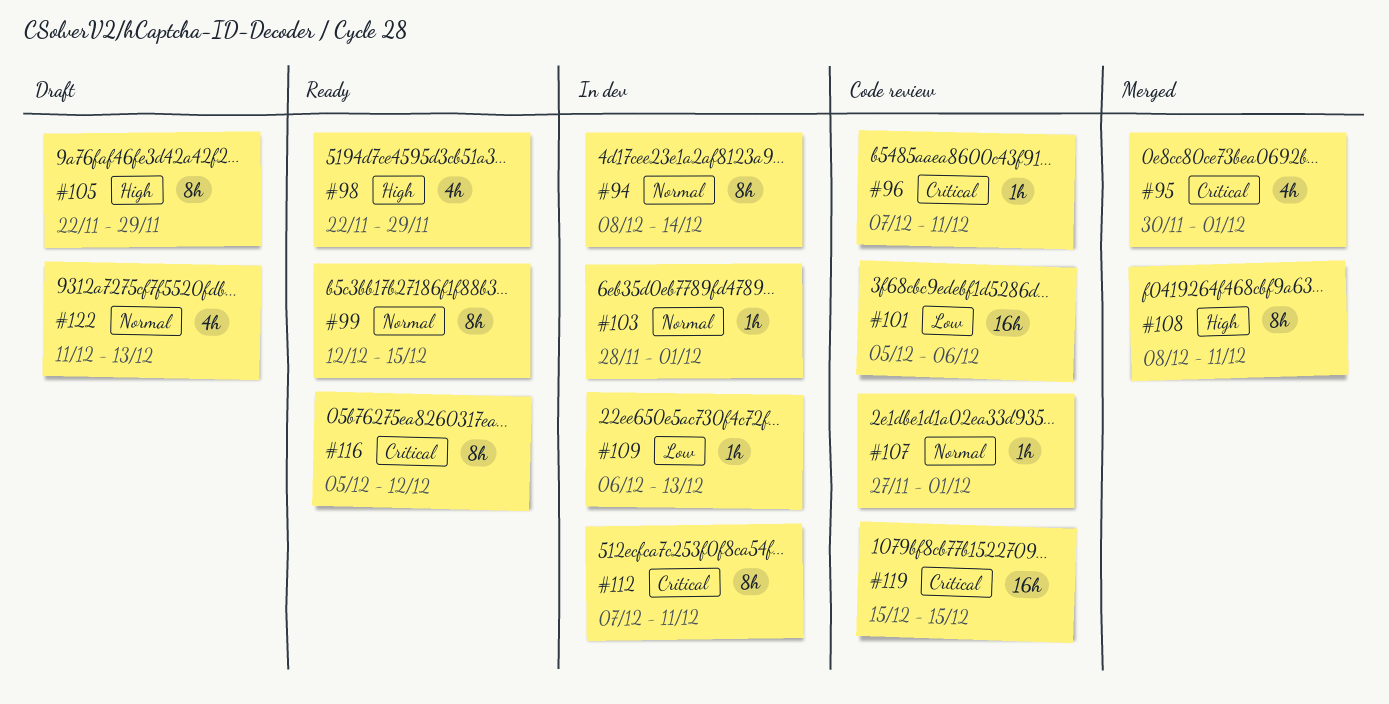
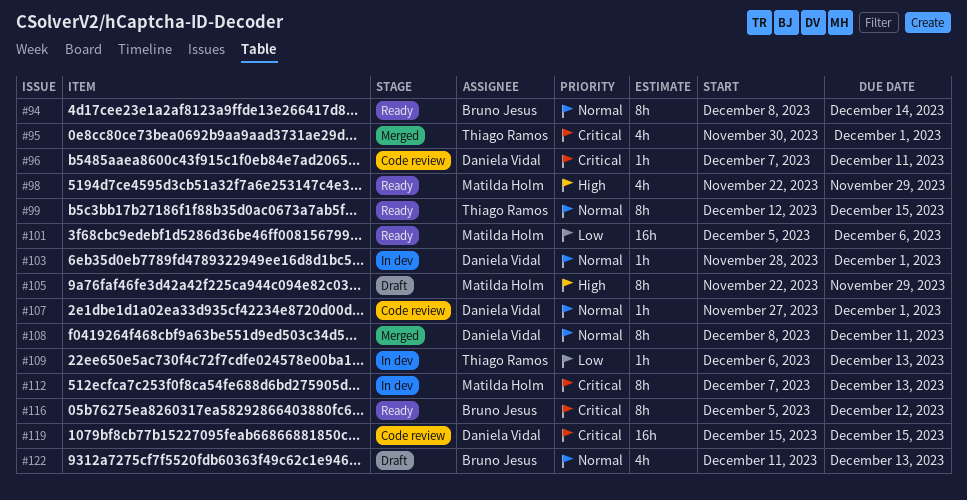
#94, status: In dev -> Ready
#101, status: Code review -> Ready
#108, priority: High -> Normal
#112, due: Dec 11 -> Dec 13

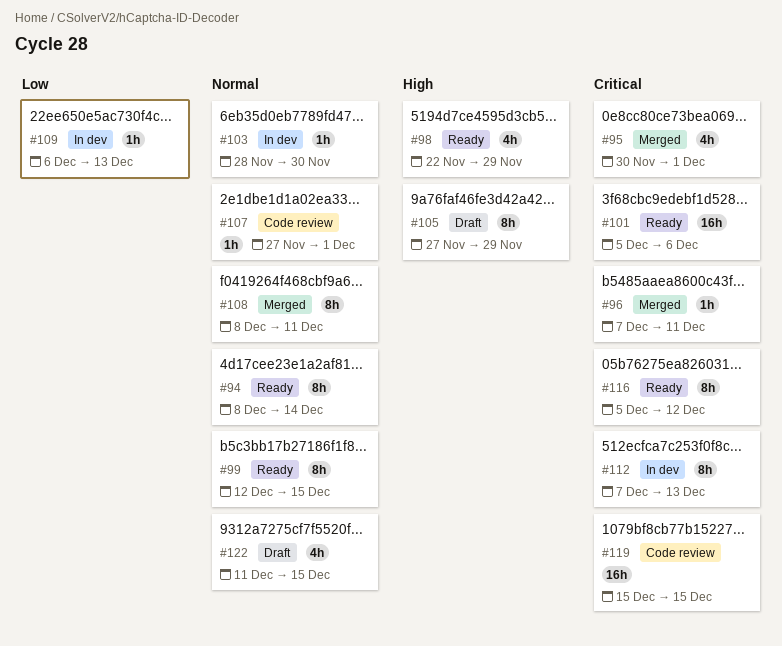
#96, status: Code review -> Merged
#101, priority: Low -> Critical
#103, due: Dec 1 -> Nov 30
#105, start: Nov 22 -> Nov 27
#122, due: Dec 13 -> Dec 15

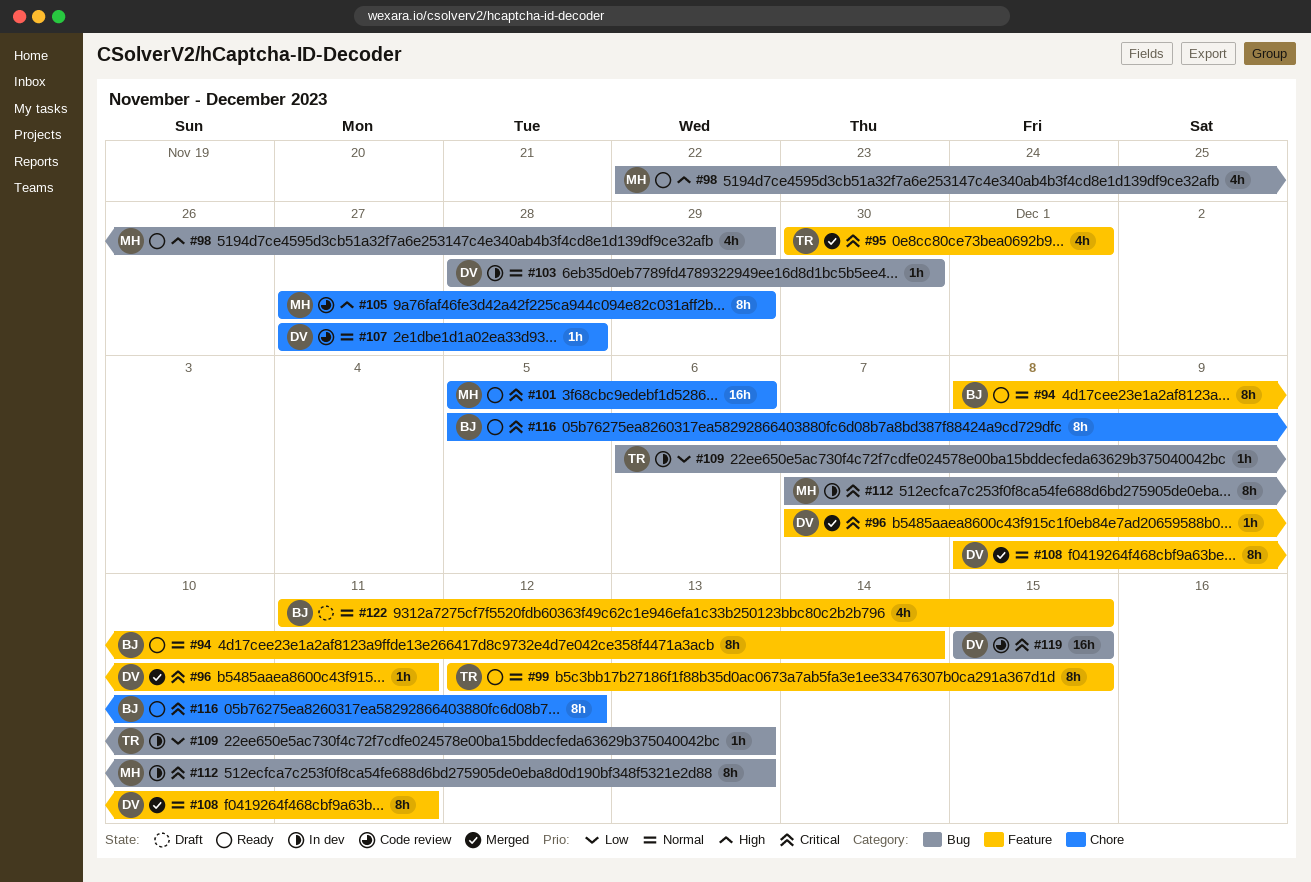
#105, status: Draft -> Code review
#107, due: Dec 1 -> Nov 28

